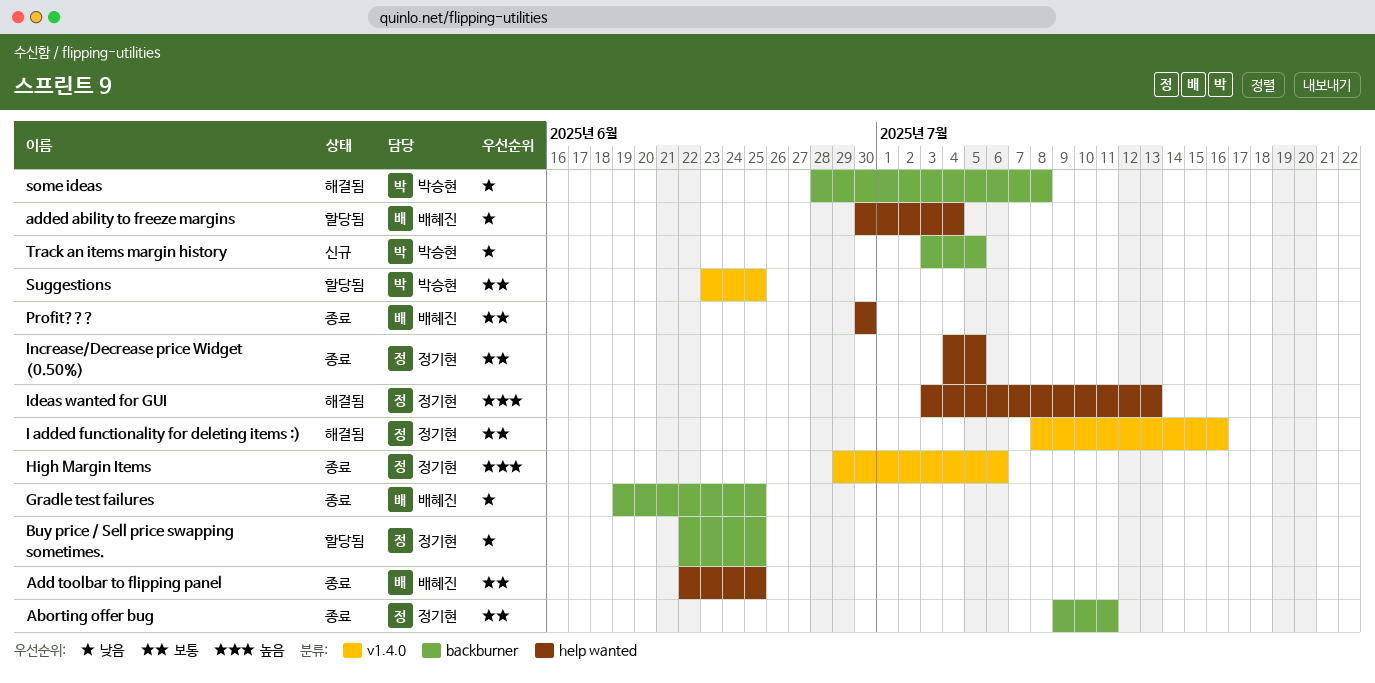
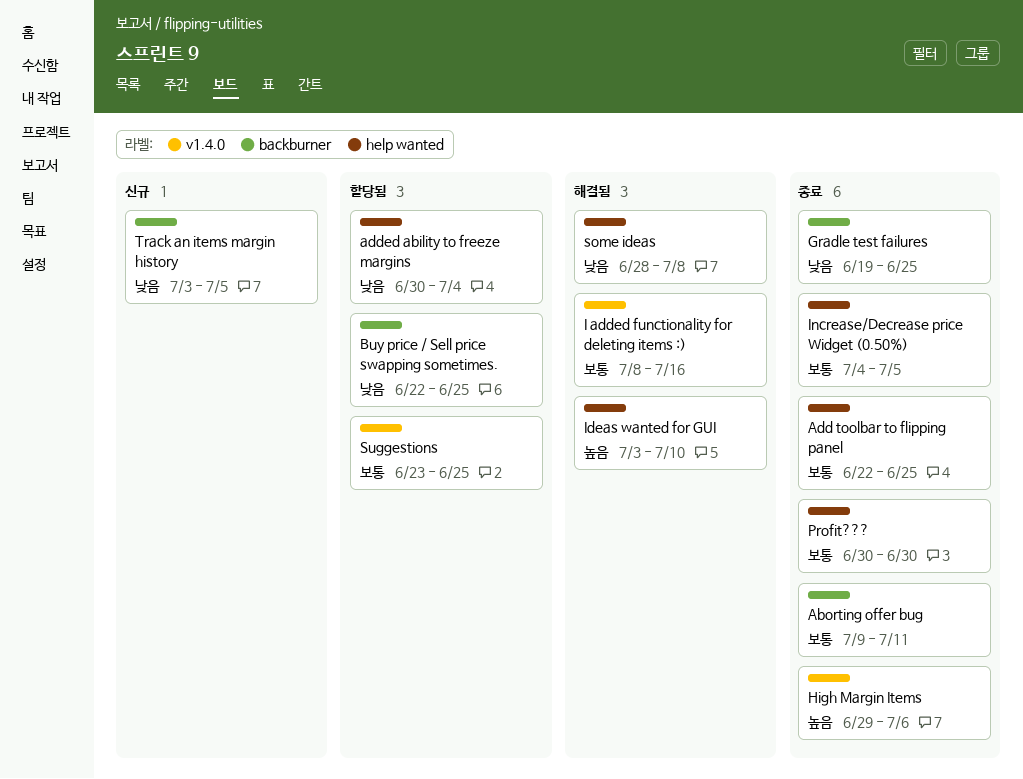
Ideas wanted for GUI, due: Jul 13 -> Jul 10
some ideas, label: backburner -> help wanted

